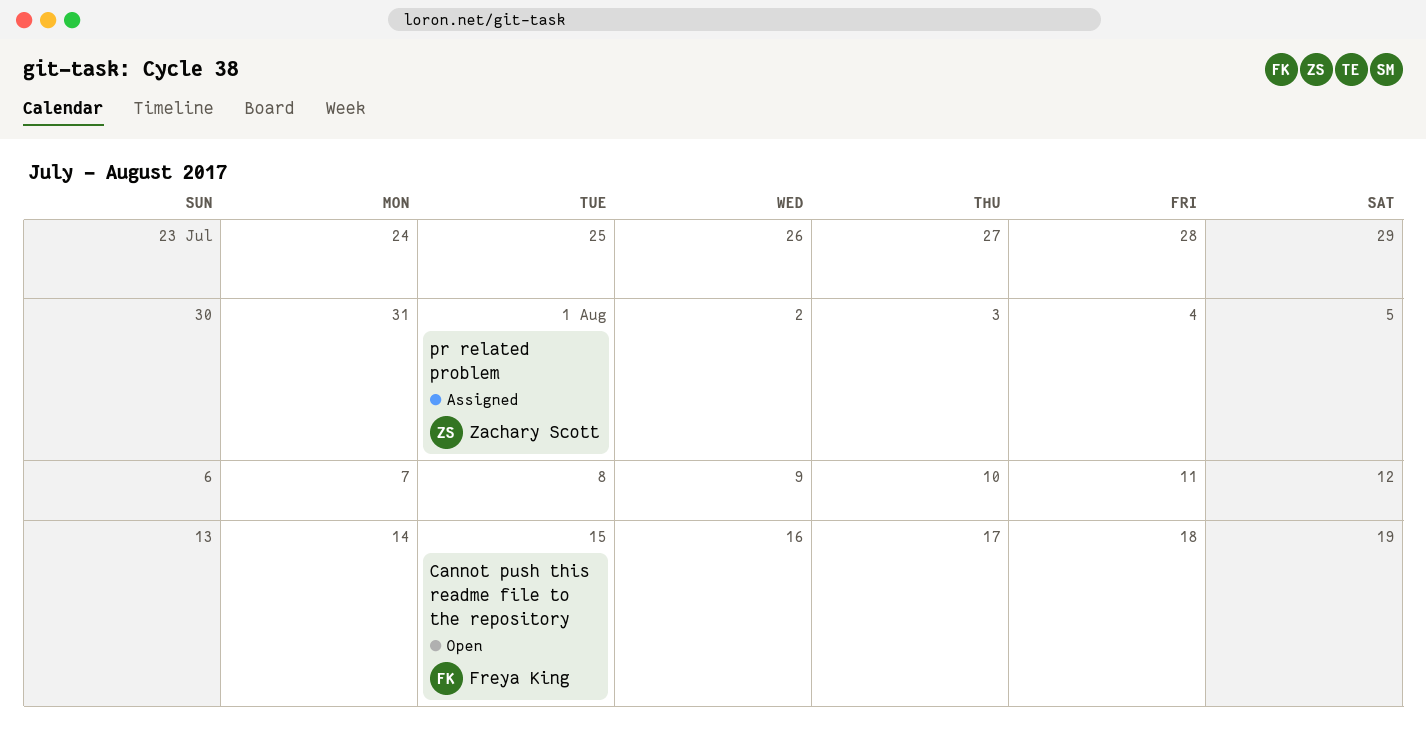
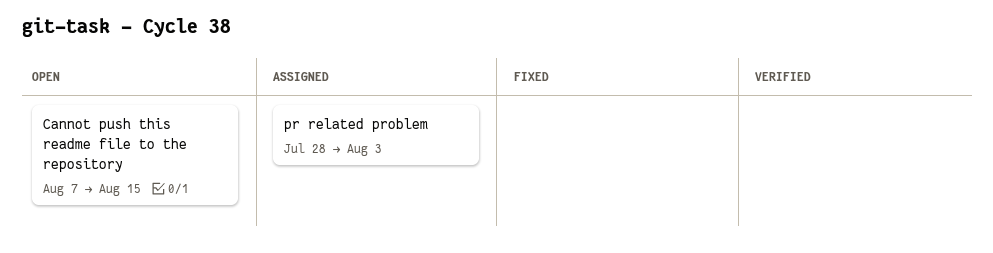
pr related problem, due: Aug 1 -> Aug 3

